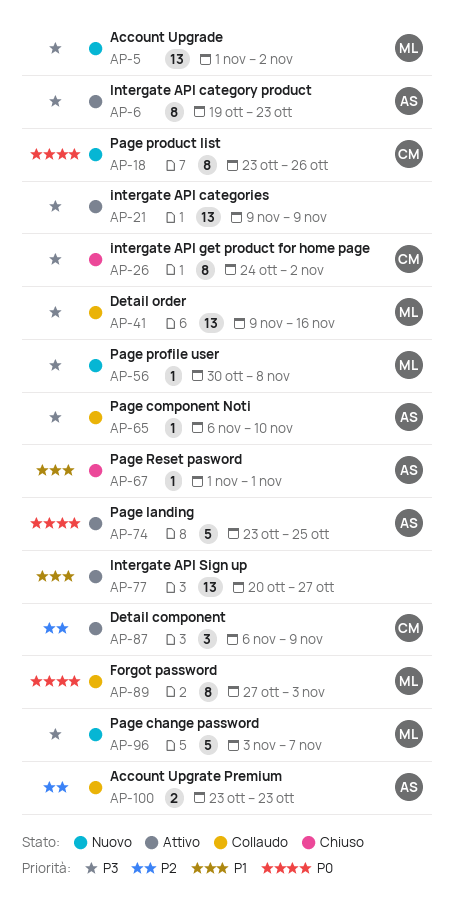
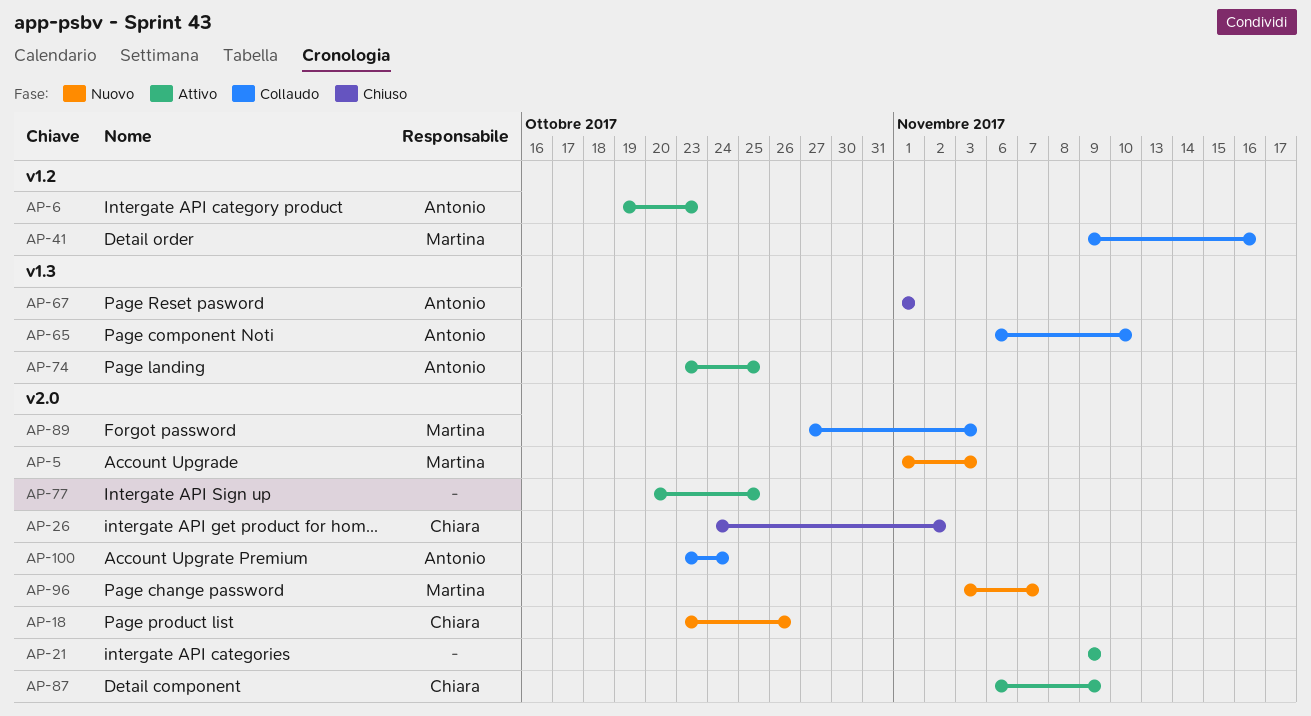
AP-5, due: Nov 2 -> Nov 3
AP-56: present -> none
AP-77, due: Oct 27 -> Oct 25
AP-100, due: Oct 23 -> Oct 24

